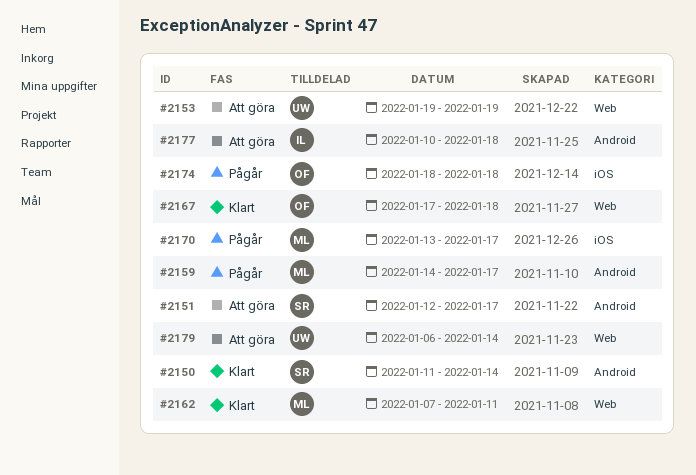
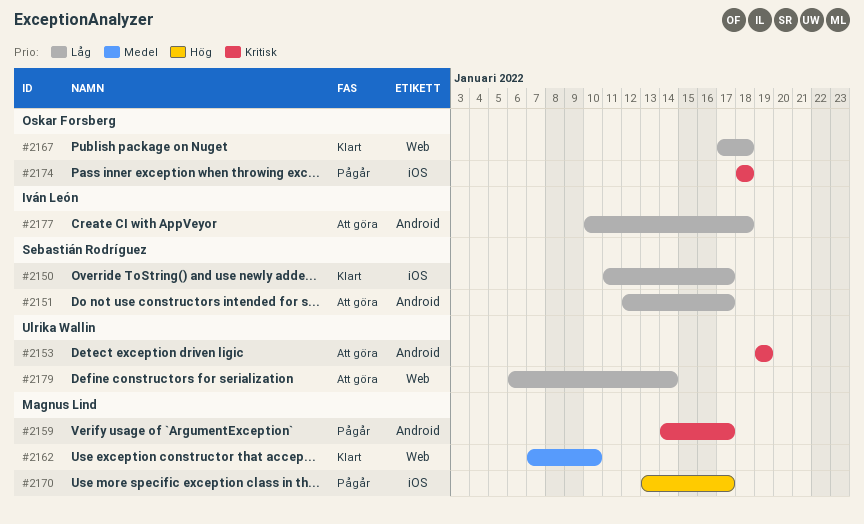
#2150, label: Android -> iOS
#2150, due: Jan 14 -> Jan 17
#2153, label: Web -> Android
#2162, due: Jan 11 -> Jan 10

